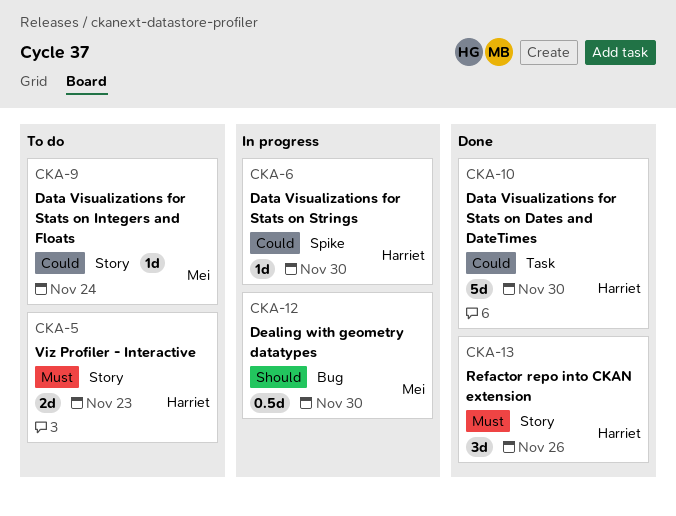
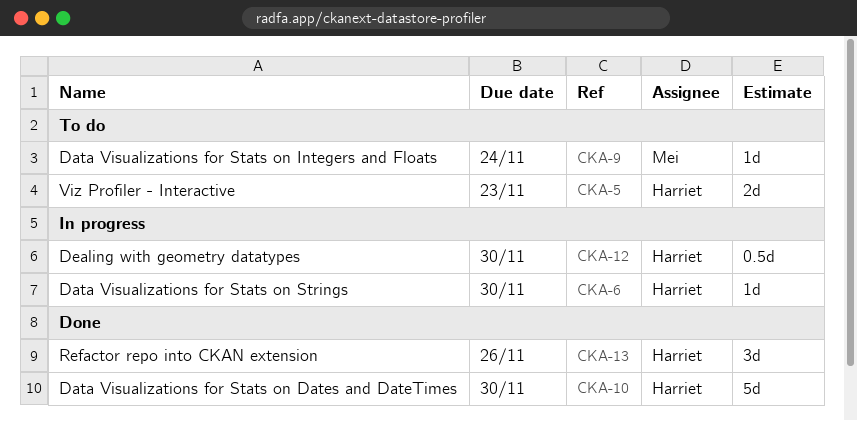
CKA-12, owner: Mei -> Harriet

